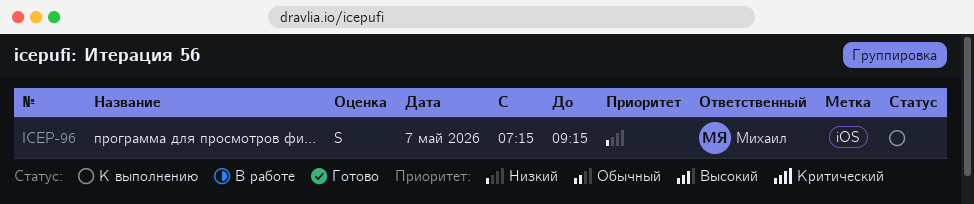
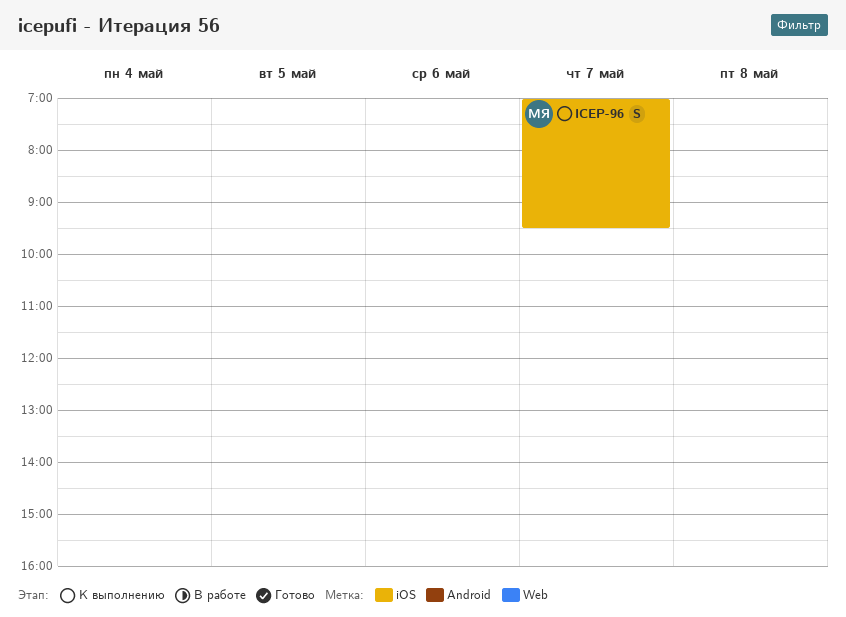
ICEP-96, begins: 07:15 -> 07:00
ICEP-96, ends: 09:15 -> 09:30

